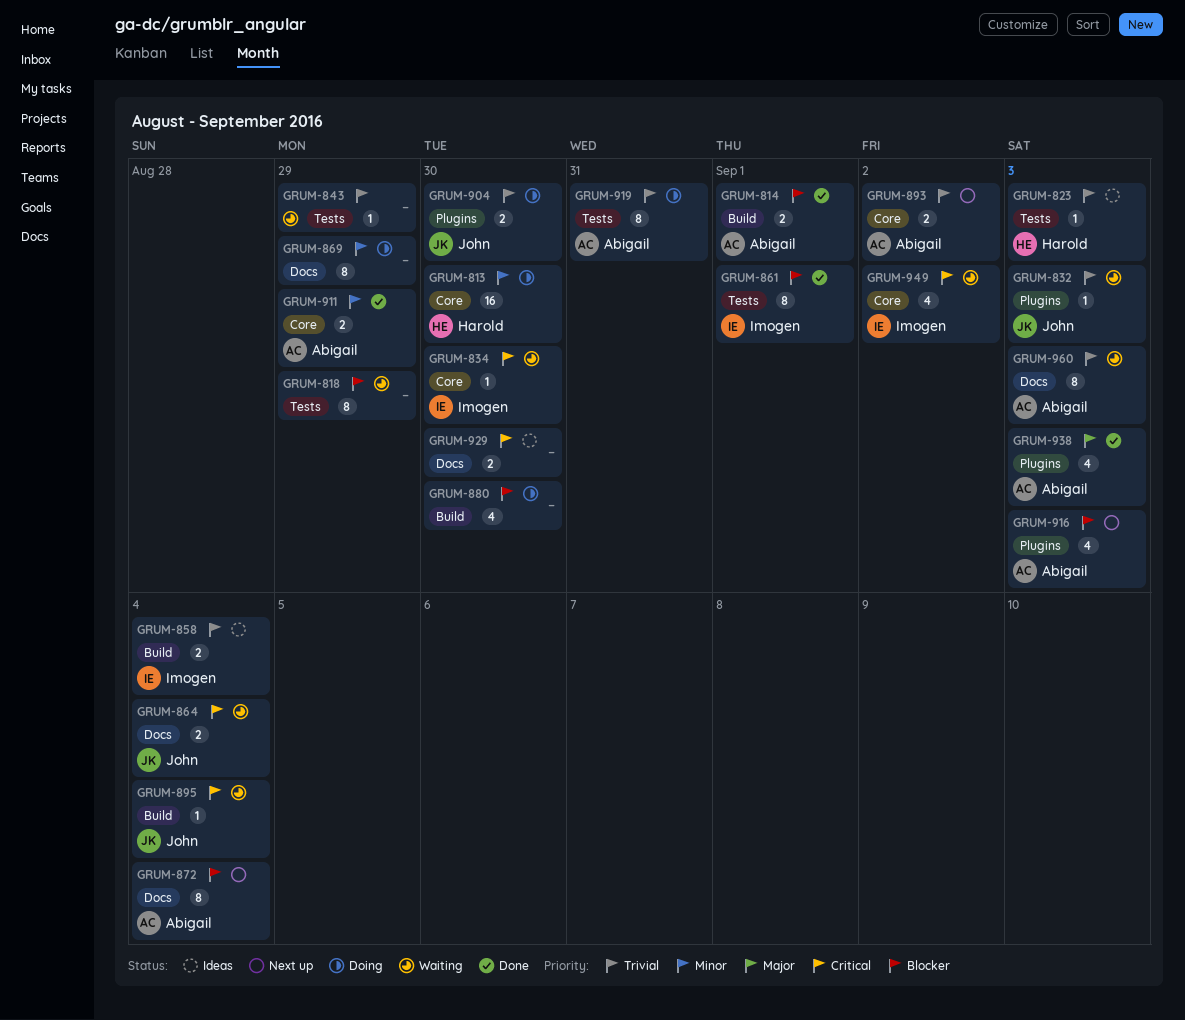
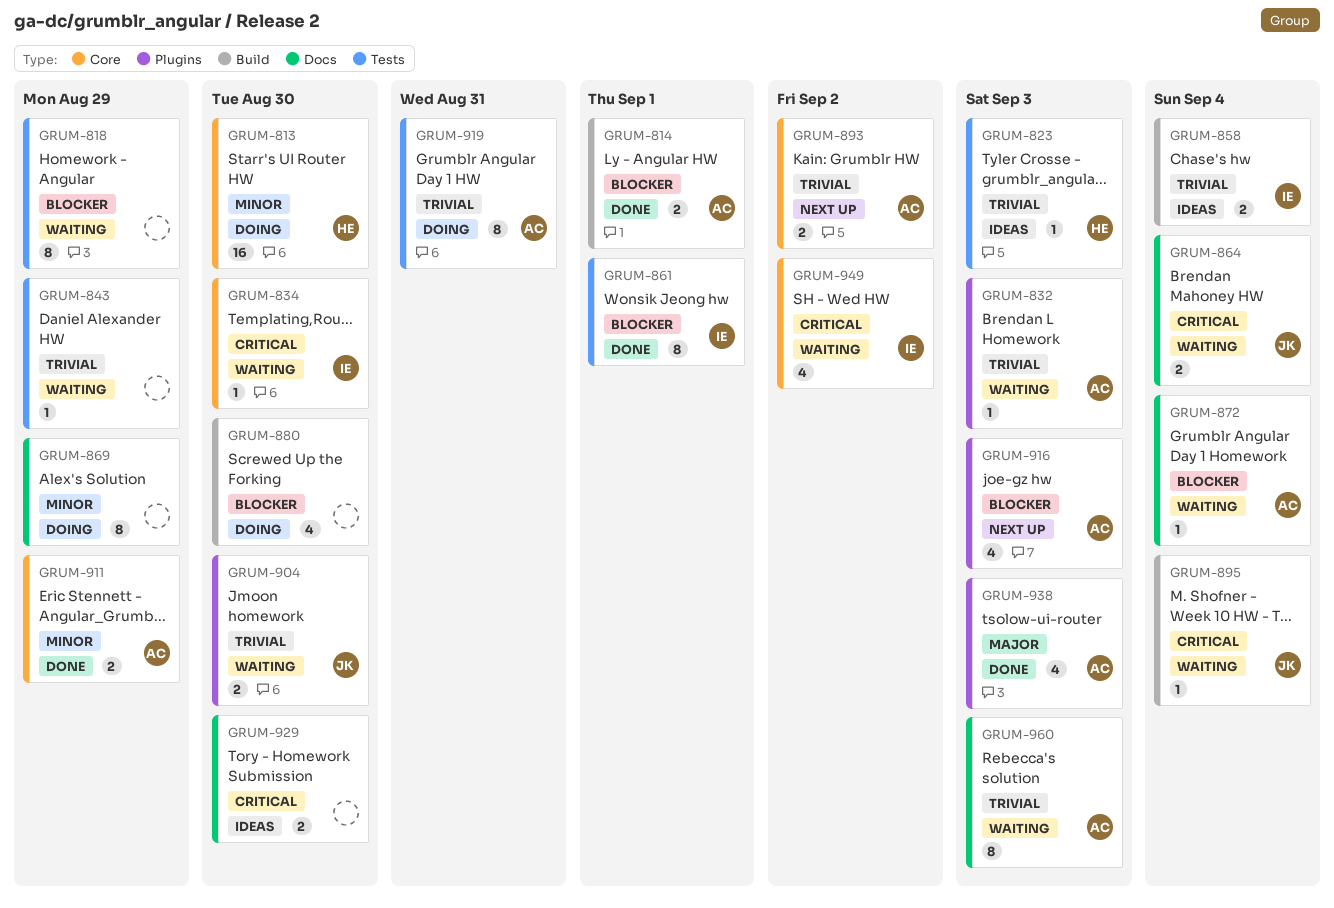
GRUM-832, owner: John -> Abigail
GRUM-872, status: Next up -> Waiting
GRUM-872, estimate: 8 -> 1
GRUM-904, status: Doing -> Waiting

